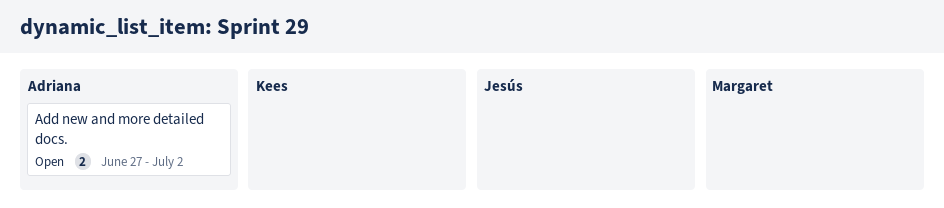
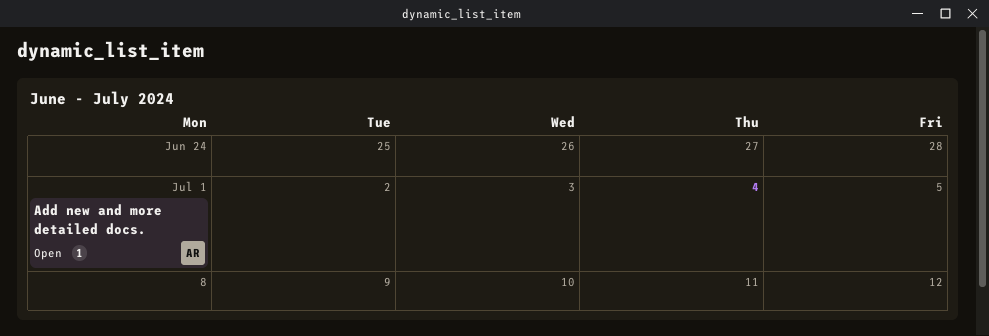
Add new and more detailed docs., estimate: 2 -> 1
Add new and more detailed docs., due: Jul 2 -> Jul 1

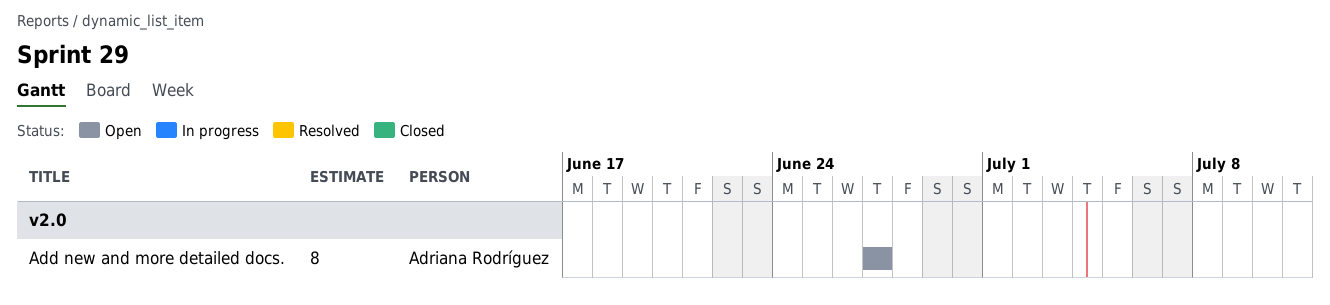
Add new and more detailed docs., estimate: 1 -> 8
Add new and more detailed docs., due: Jul 1 -> Jun 27

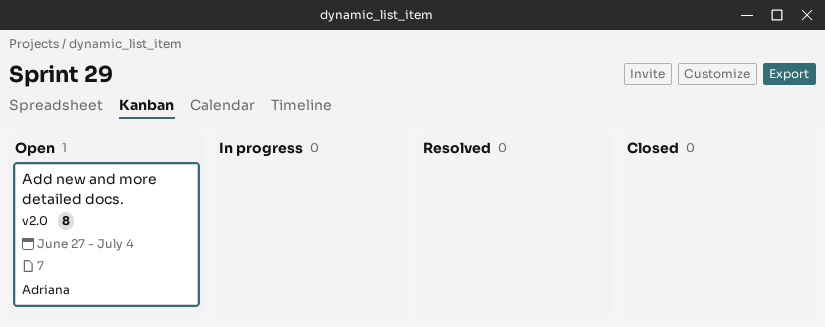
Add new and more detailed docs., due: Jun 27 -> Jul 4

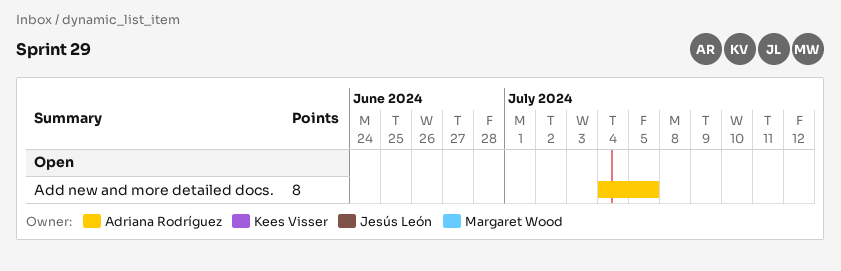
Add new and more detailed docs., start: Jun 27 -> Jul 4
Add new and more detailed docs., due: Jul 4 -> Jul 5

